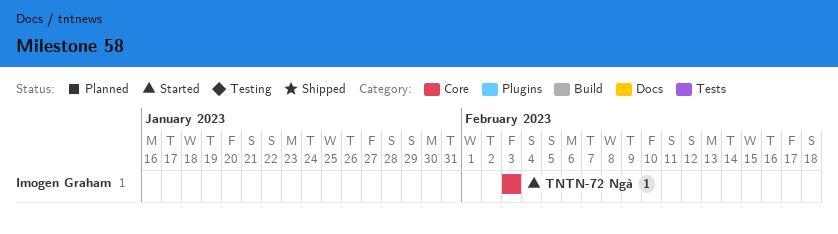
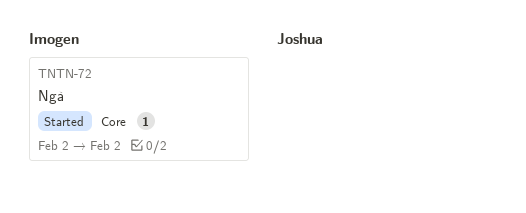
TNTN-72, start: Feb 3 -> Feb 2
TNTN-72, due: Feb 3 -> Feb 2

